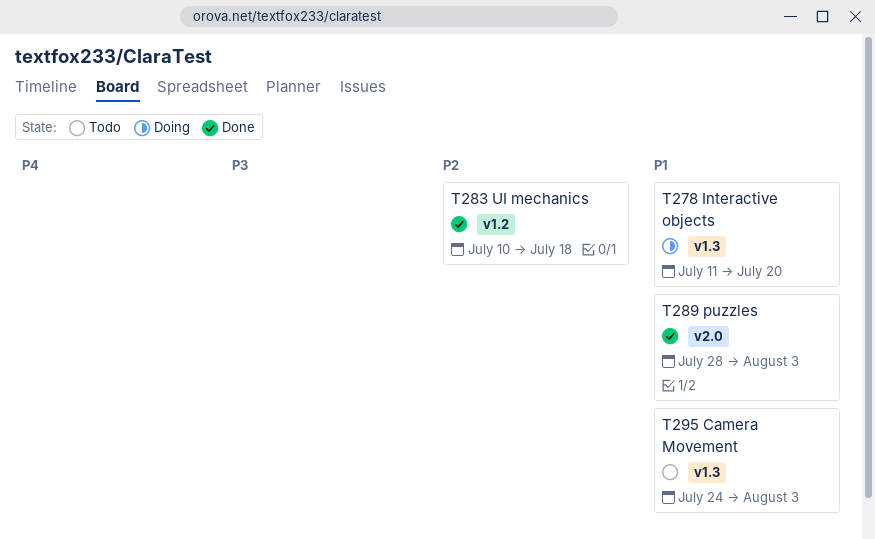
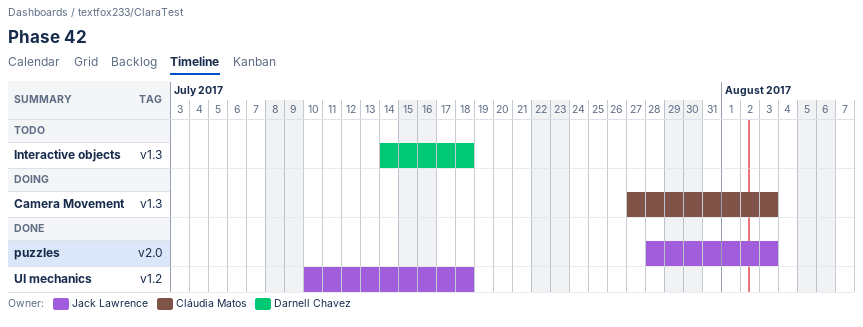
Camera Movement, status: Todo -> Doing
Camera Movement, start: Jul 24 -> Jul 27
Interactive objects, status: Doing -> Todo
Interactive objects, start: Jul 11 -> Jul 14
Interactive objects, due: Jul 20 -> Jul 18

